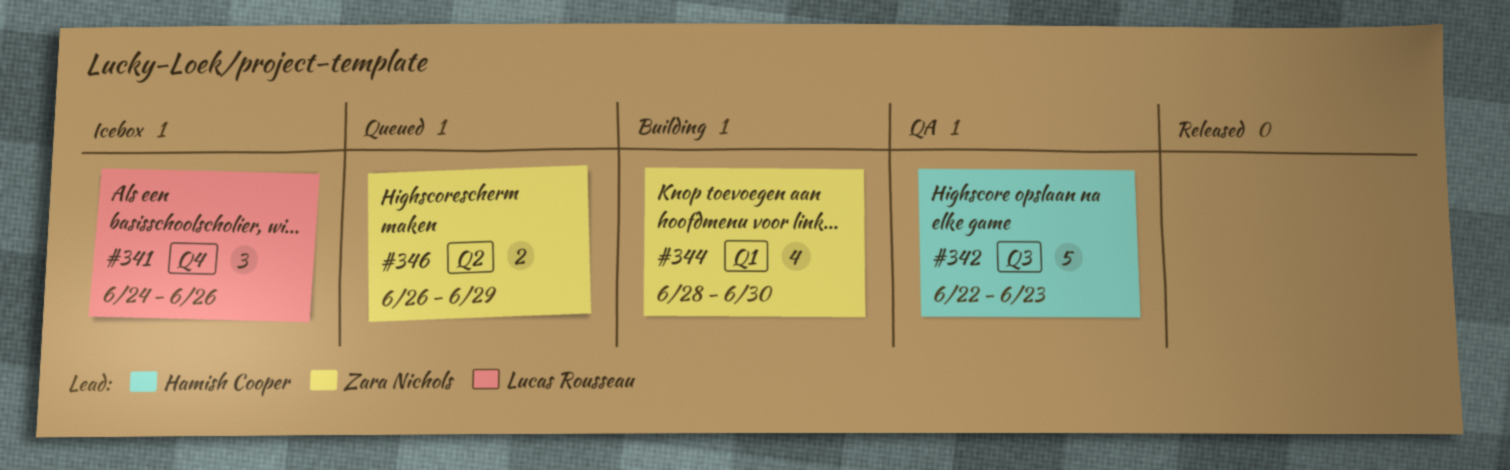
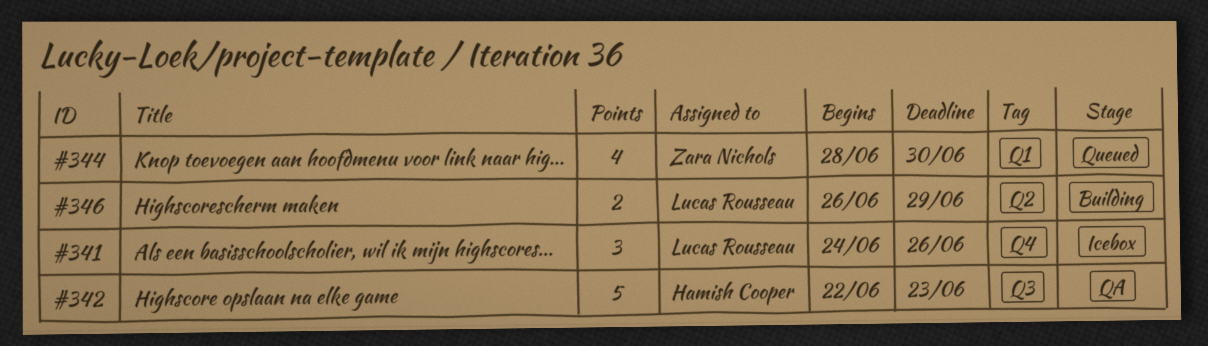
#344, status: Building -> Queued
#346, status: Queued -> Building
#346, owner: Zara Nichols -> Lucas Rousseau

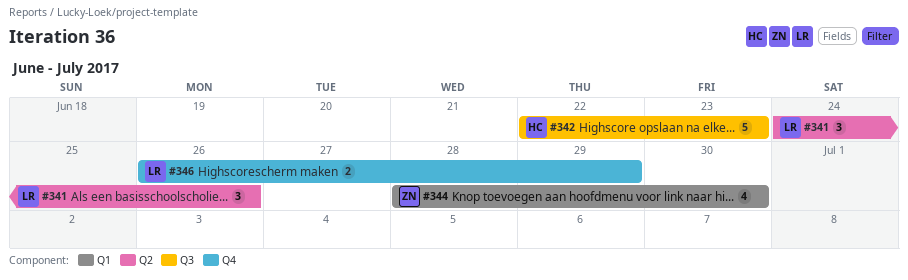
#341, label: Q4 -> Q2
#346, label: Q2 -> Q4

